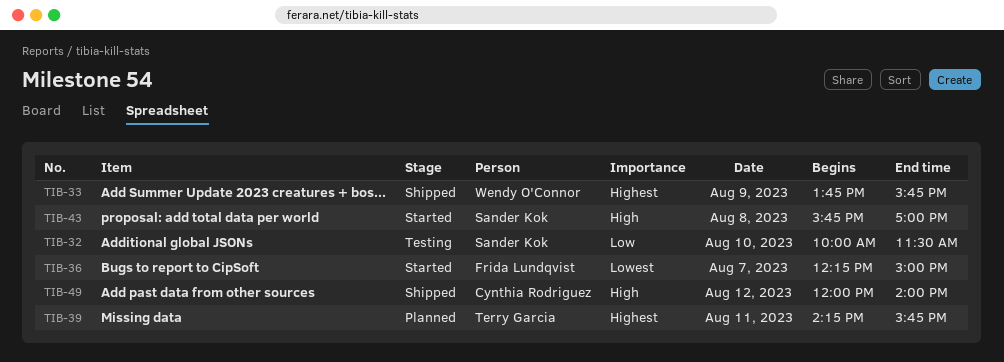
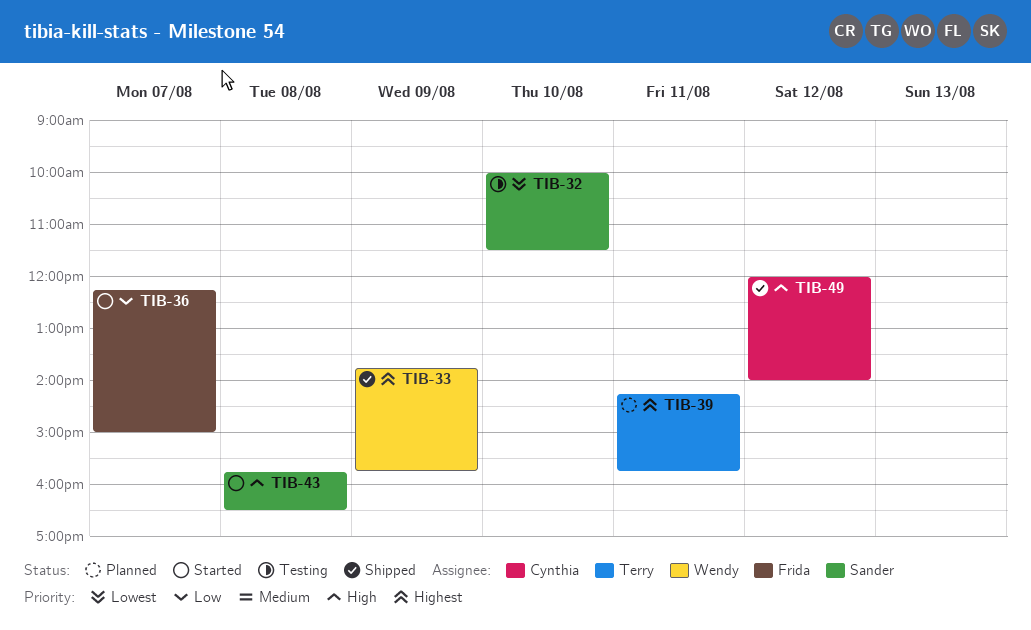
TIB-32, priority: Low -> Lowest
TIB-36, priority: Lowest -> Low
TIB-43, ends: 17:00 -> 16:30

